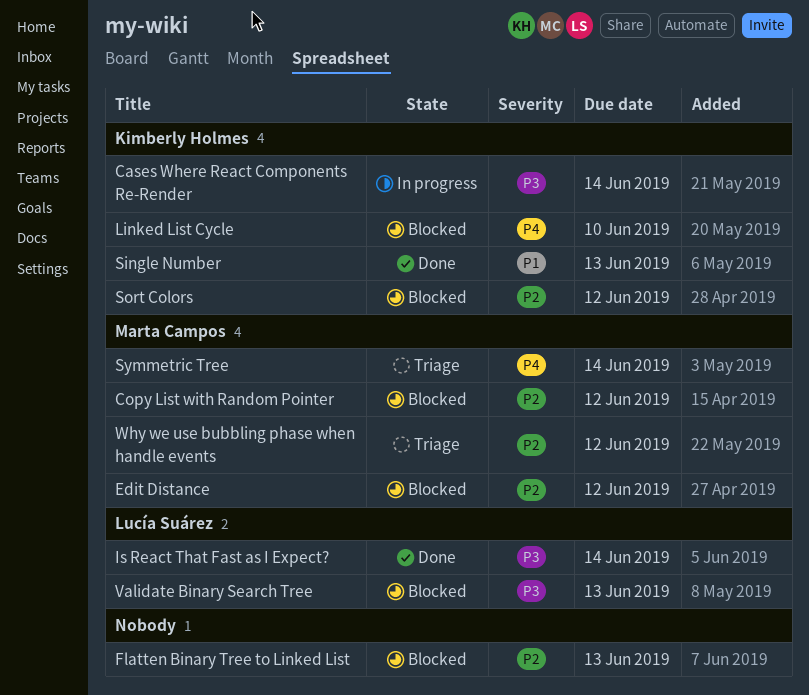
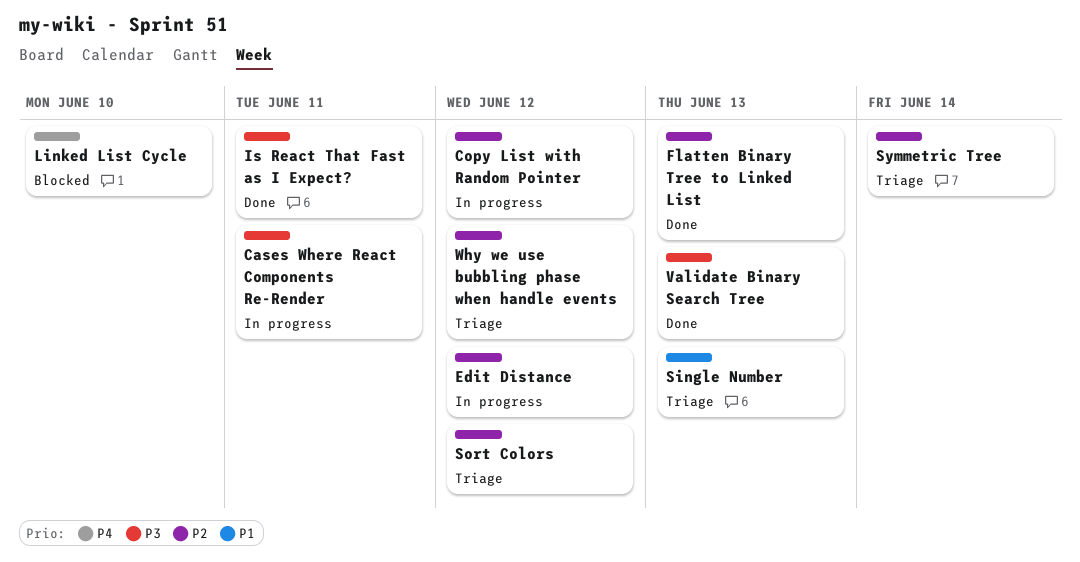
Cases Where React Components Re-Render, due: Jun 14 -> Jun 11
Copy List with Random Pointer, status: Blocked -> In progress
Edit Distance, status: Blocked -> In progress
Flatten Binary Tree to Linked List, status: Blocked -> Done
Is React That Fast as I Expect?, due: Jun 14 -> Jun 11
Single Number, status: Done -> Triage
Sort Colors, status: Blocked -> Triage
Symmetric Tree, priority: P4 -> P2
Validate Binary Search Tree, status: Blocked -> Done

